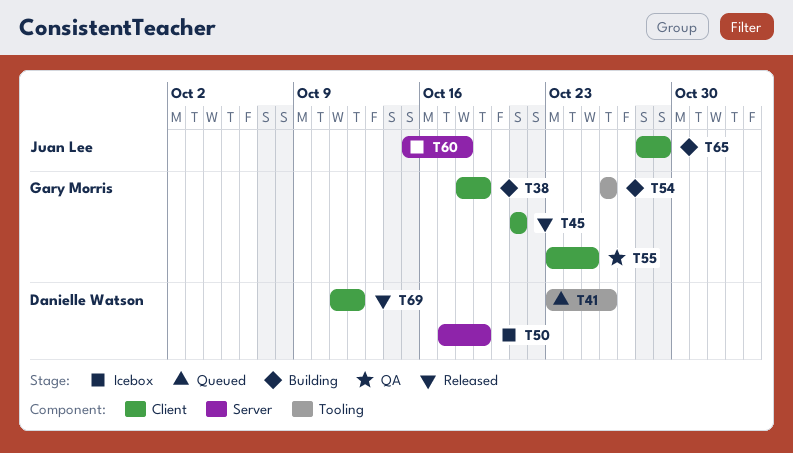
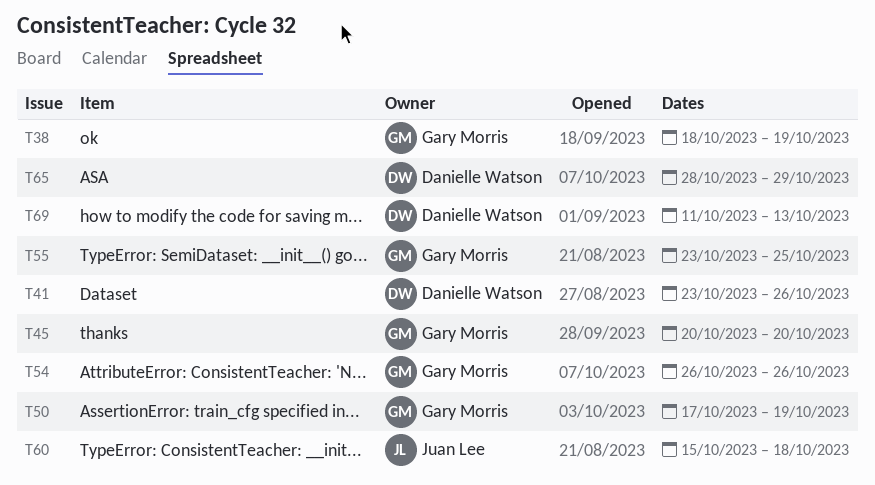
T45, start: Oct 21 -> Oct 20
T45, due: Oct 21 -> Oct 20
T50, owner: Danielle Watson -> Gary Morris
T65, owner: Juan Lee -> Danielle Watson
T69, due: Oct 12 -> Oct 13

